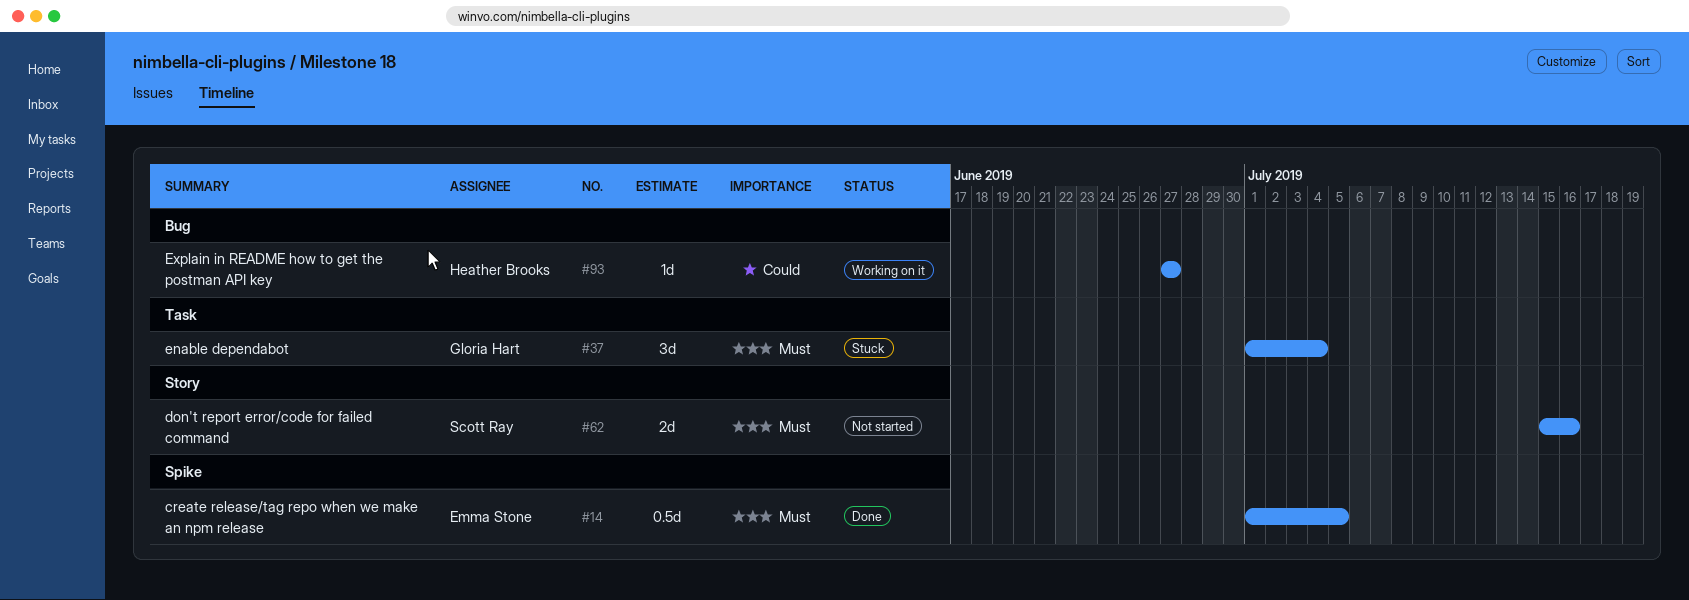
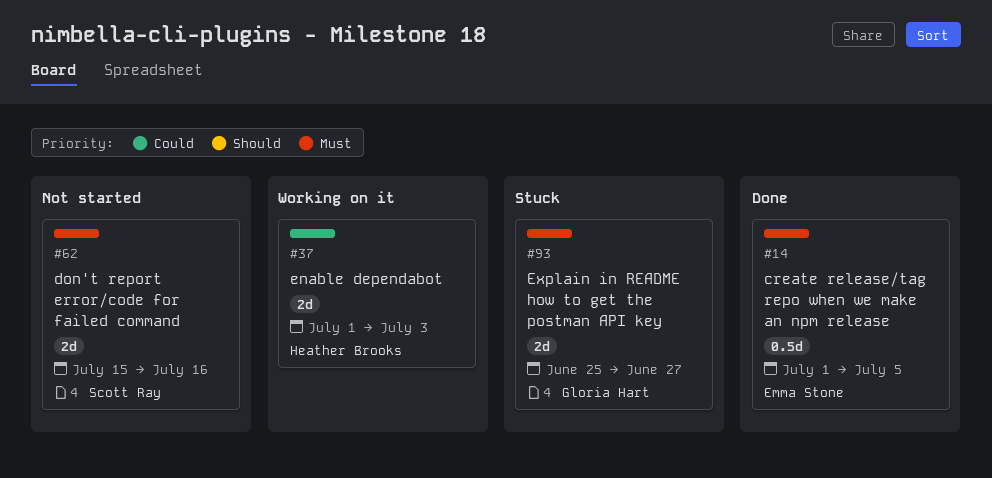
#37, status: Stuck -> Working on it
#37, owner: Gloria Hart -> Heather Brooks
#37, priority: Must -> Could
#37, estimate: 3d -> 2d
#37, due: Jul 4 -> Jul 3
#93, status: Working on it -> Stuck
#93, owner: Heather Brooks -> Gloria Hart
#93, priority: Could -> Must
#93, estimate: 1d -> 2d
#93, start: Jun 27 -> Jun 25

